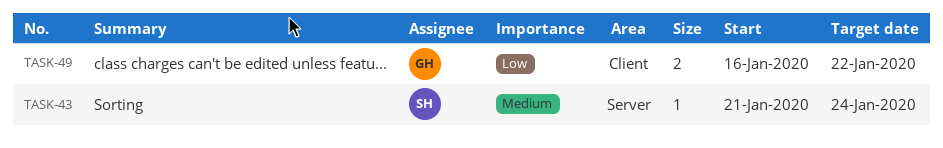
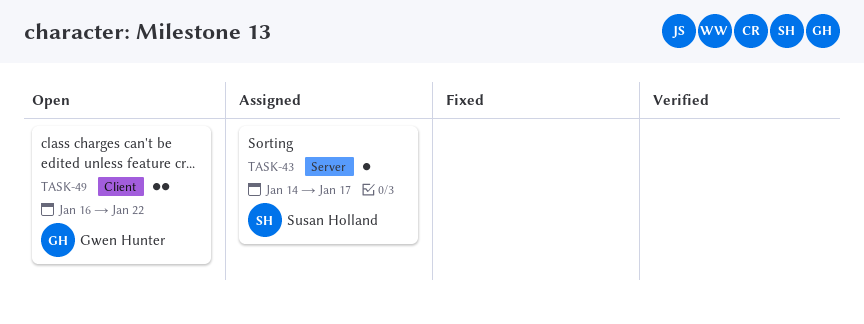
TASK-43, start: Jan 21 -> Jan 14
TASK-43, due: Jan 24 -> Jan 17

